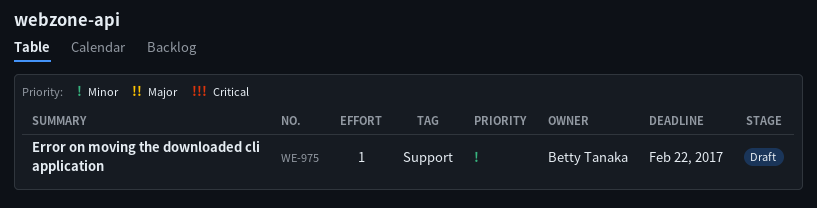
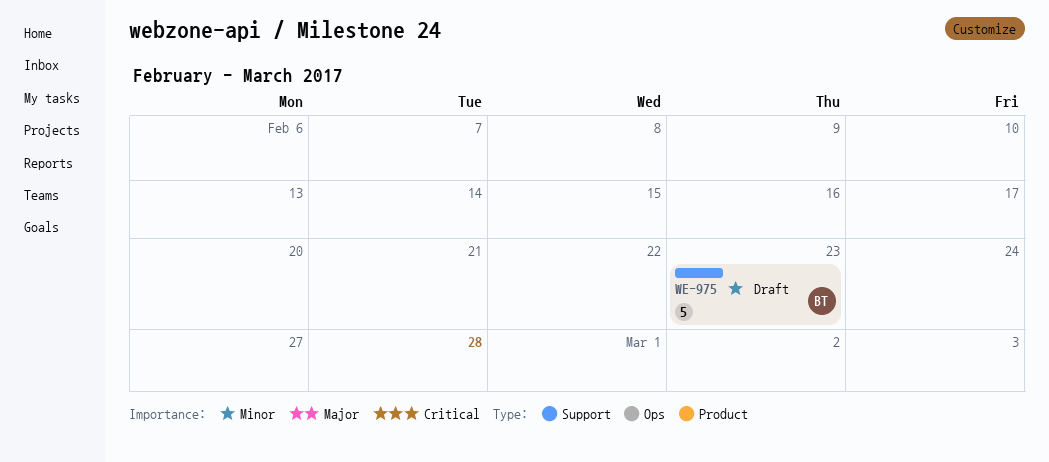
WE-975, estimate: 1 -> 5
WE-975, due: Feb 22 -> Feb 23

